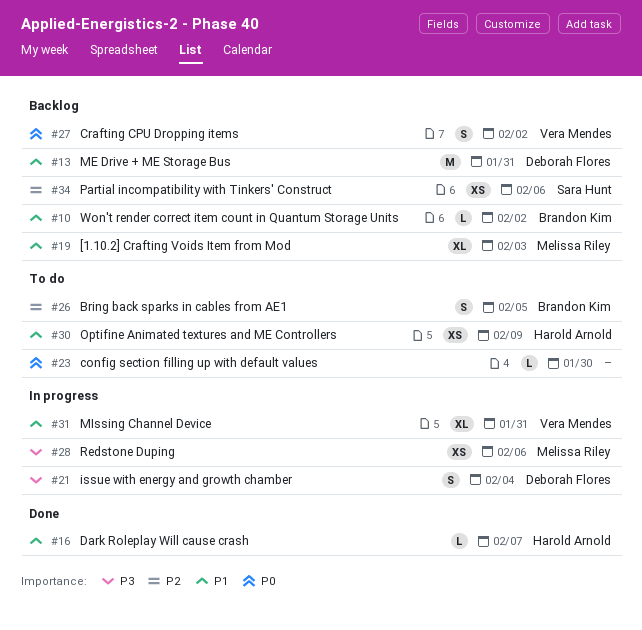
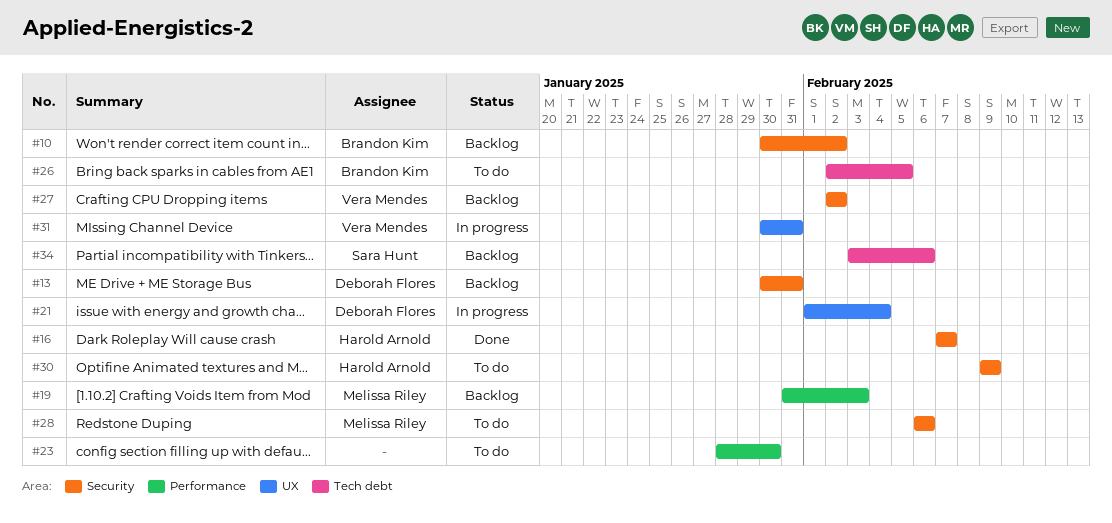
#28, status: In progress -> To do

